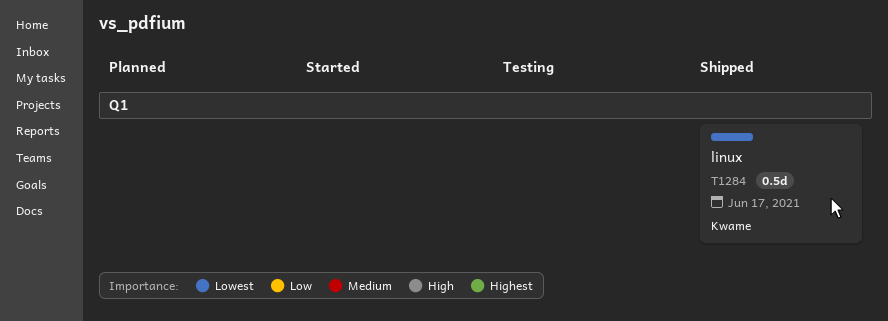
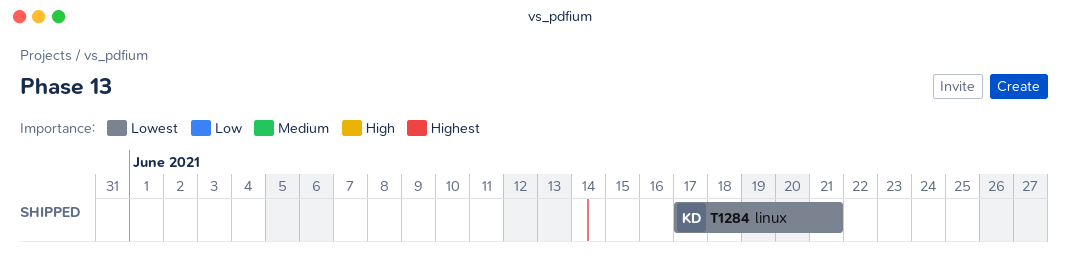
T1284, due: Jun 17 -> Jun 21

